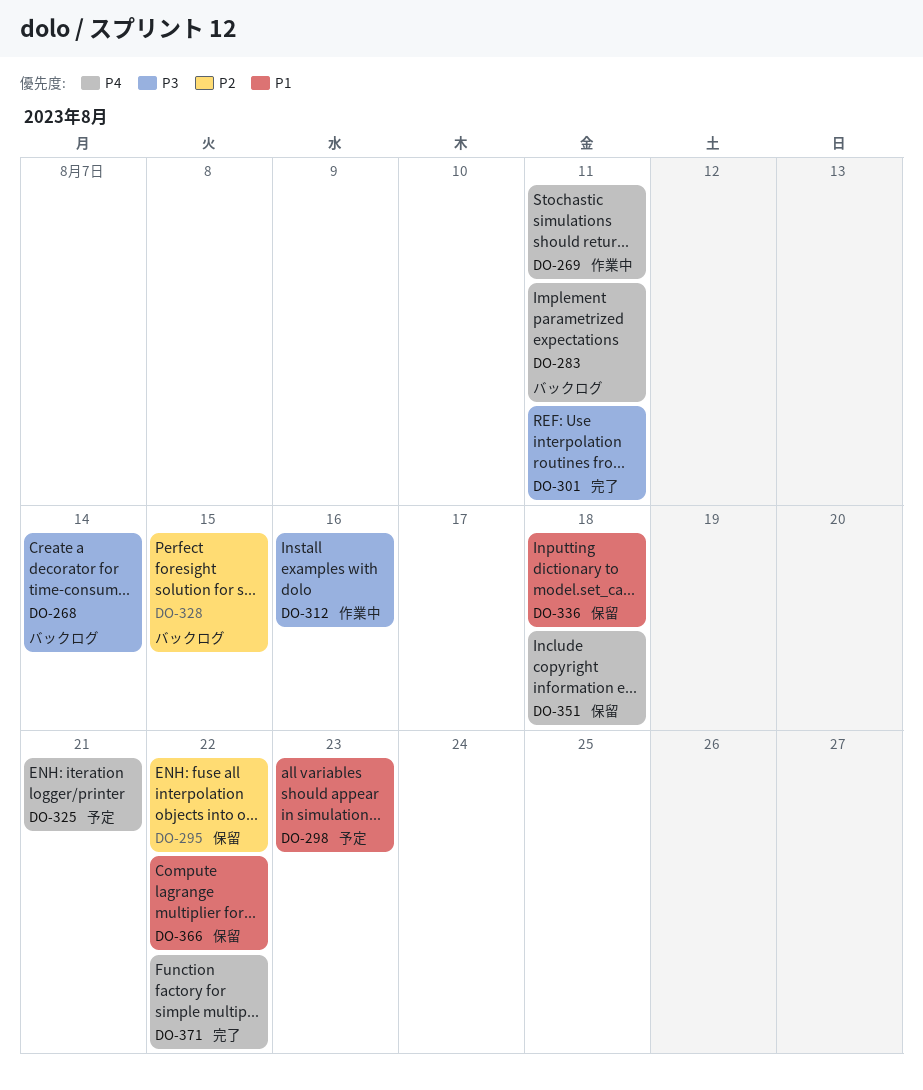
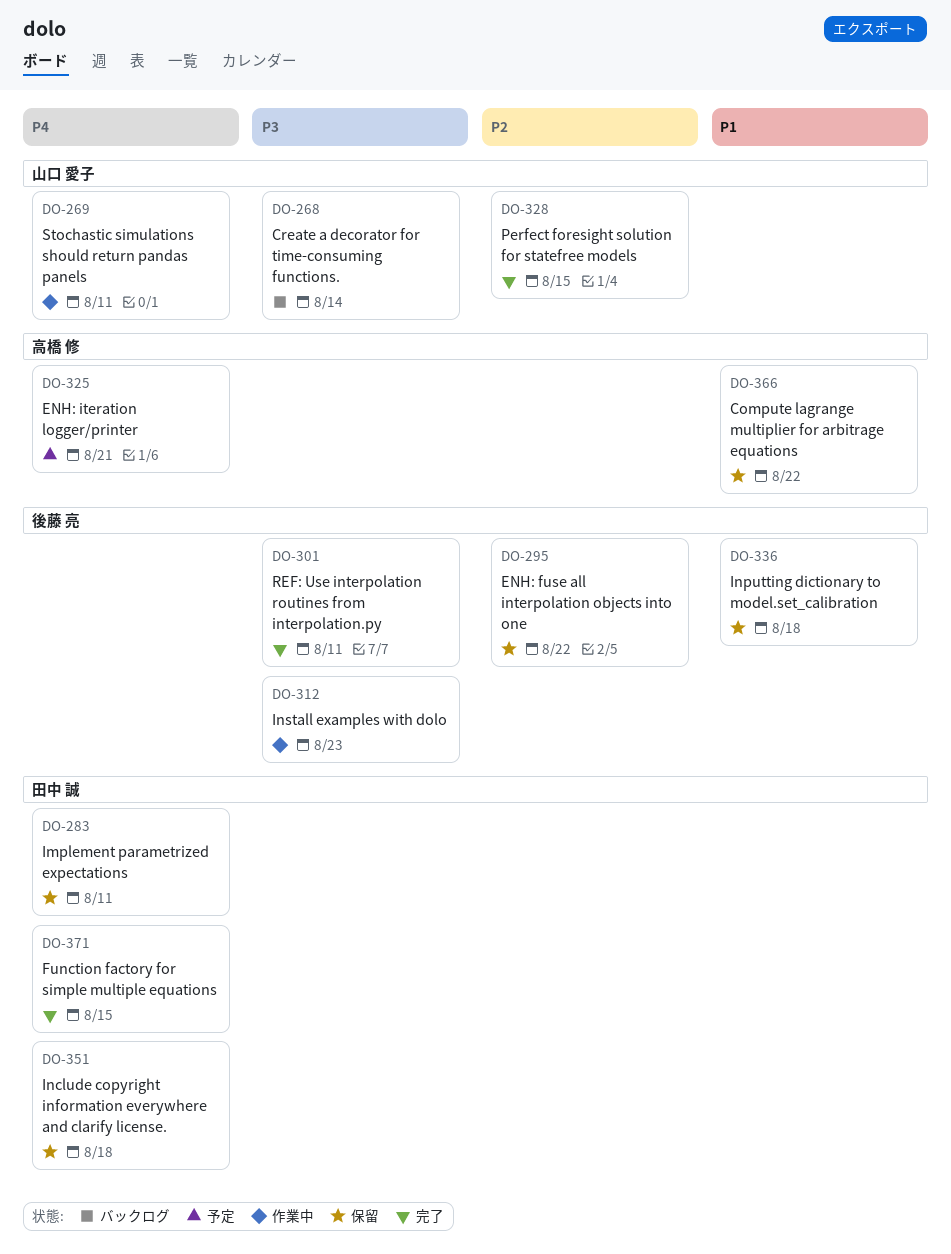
DO-283, status: バックログ -> 保留
DO-298: present -> none
DO-312, due: Aug 16 -> Aug 23
DO-328, status: バックログ -> 完了
DO-371, due: Aug 22 -> Aug 15

